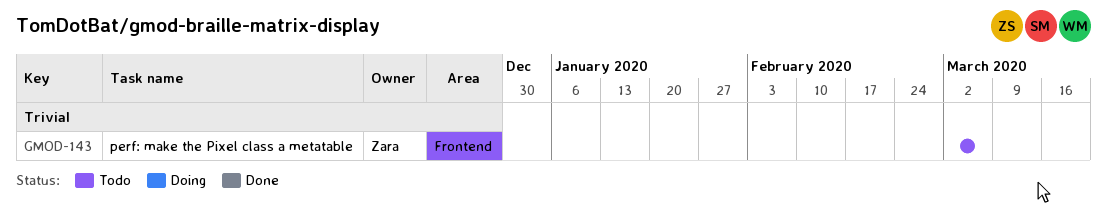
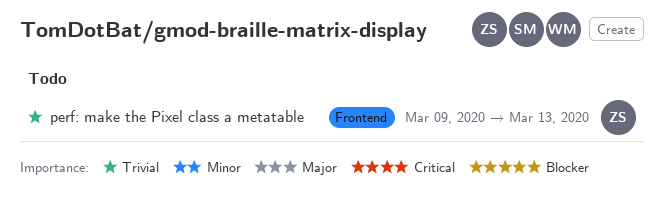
perf: make the Pixel class a metatable, start: Mar 2 -> Mar 9
perf: make the Pixel class a metatable, due: Mar 6 -> Mar 13

